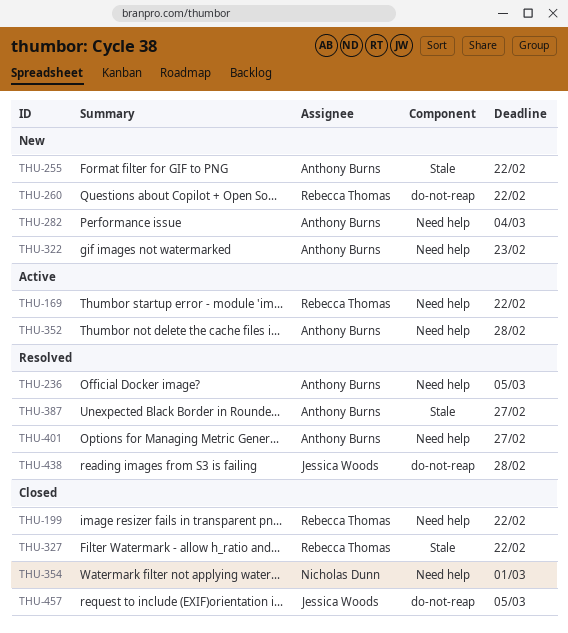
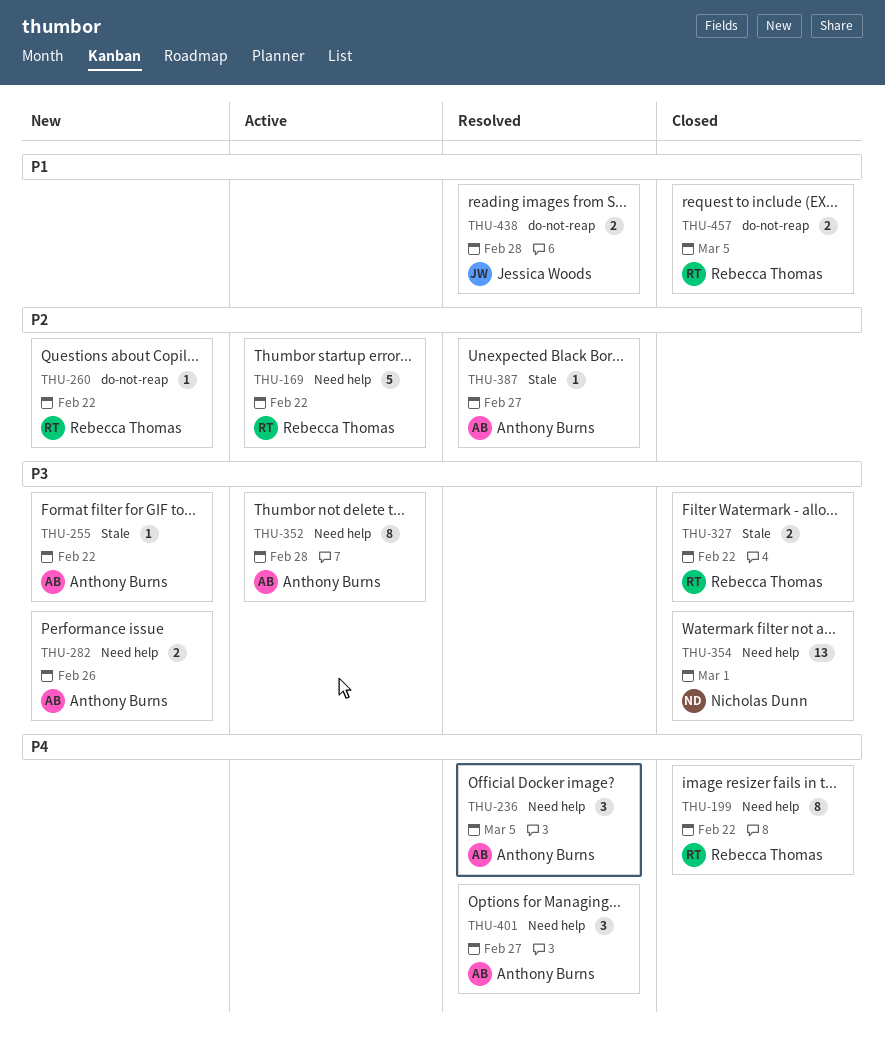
THU-282, due: Mar 4 -> Feb 26
THU-322: present -> none
THU-457, owner: Jessica Woods -> Rebecca Thomas

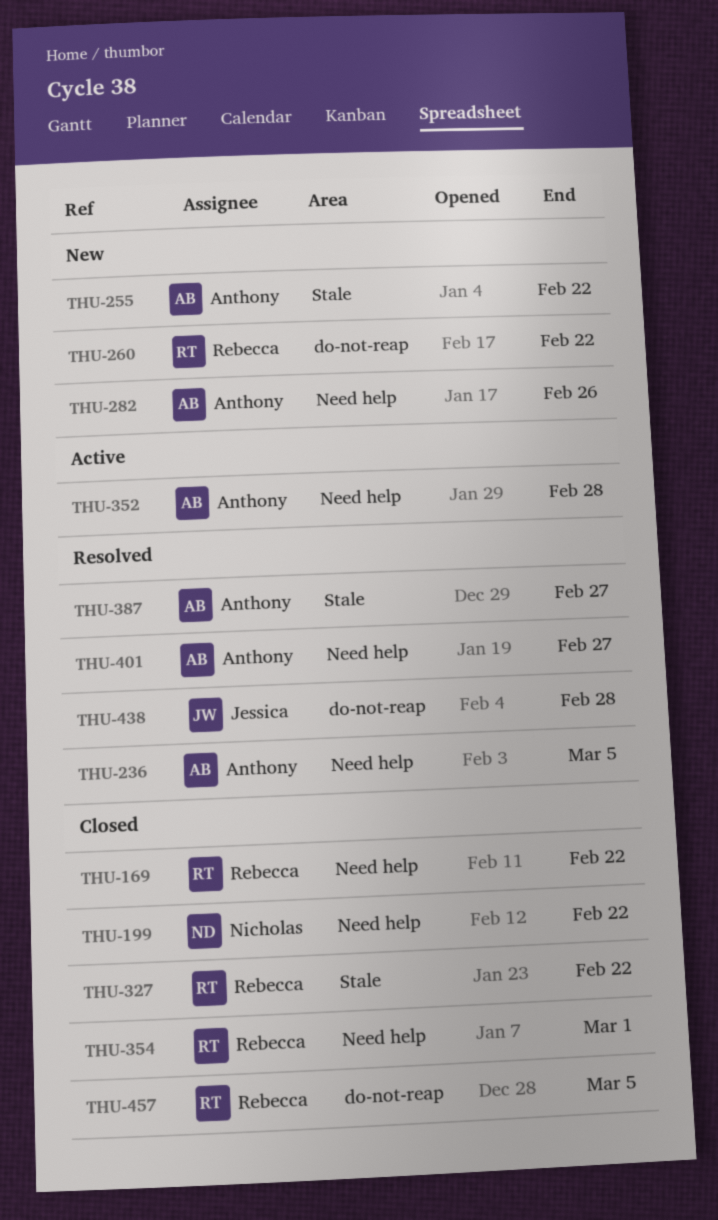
THU-169, status: Active -> Closed
THU-199, owner: Rebecca Thomas -> Nicholas Dunn
THU-354, owner: Nicholas Dunn -> Rebecca Thomas

